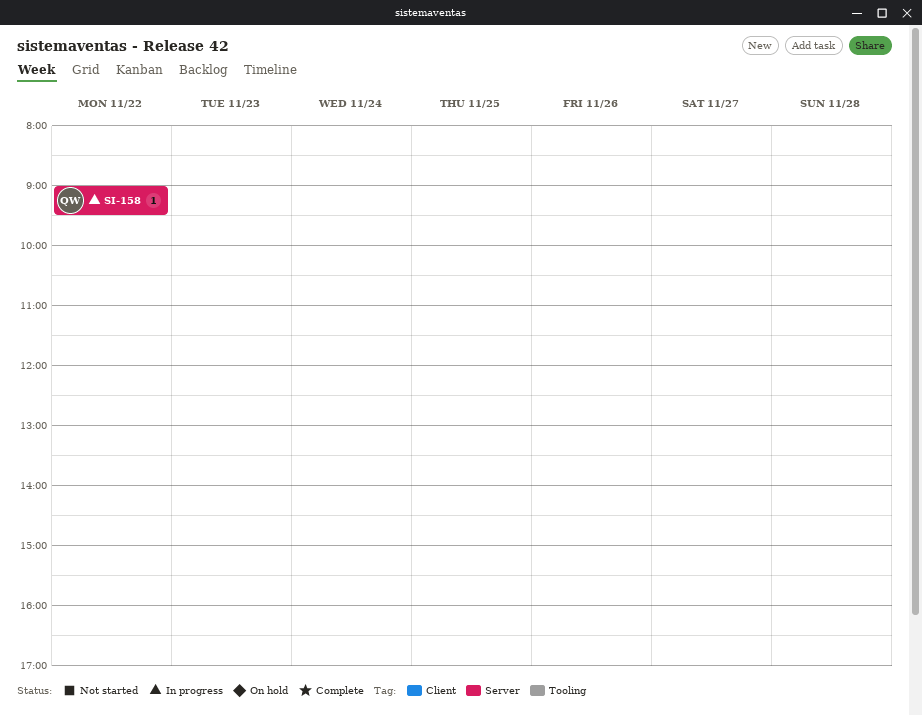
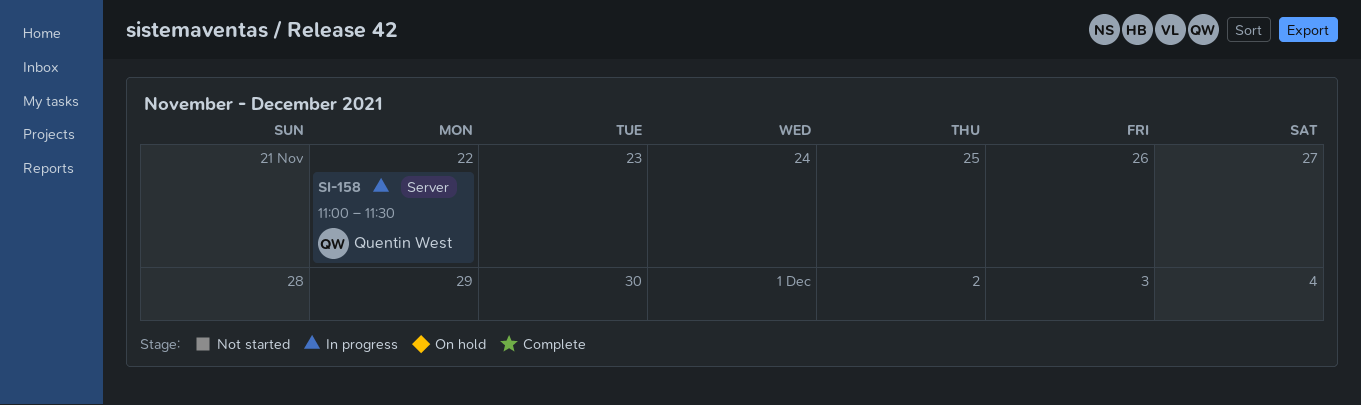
SI-158, begins: 09:00 -> 11:00
SI-158, ends: 09:30 -> 11:30

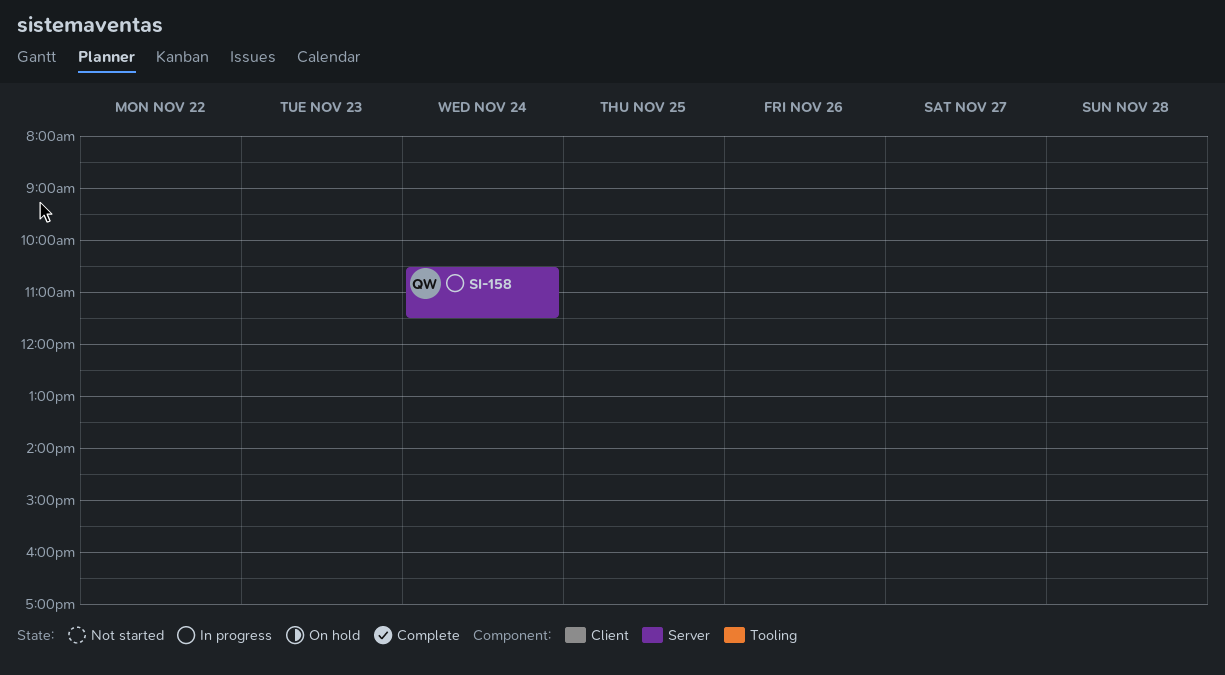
SI-158, day: Nov 22 -> Nov 24
SI-158, begins: 11:00 -> 10:30

